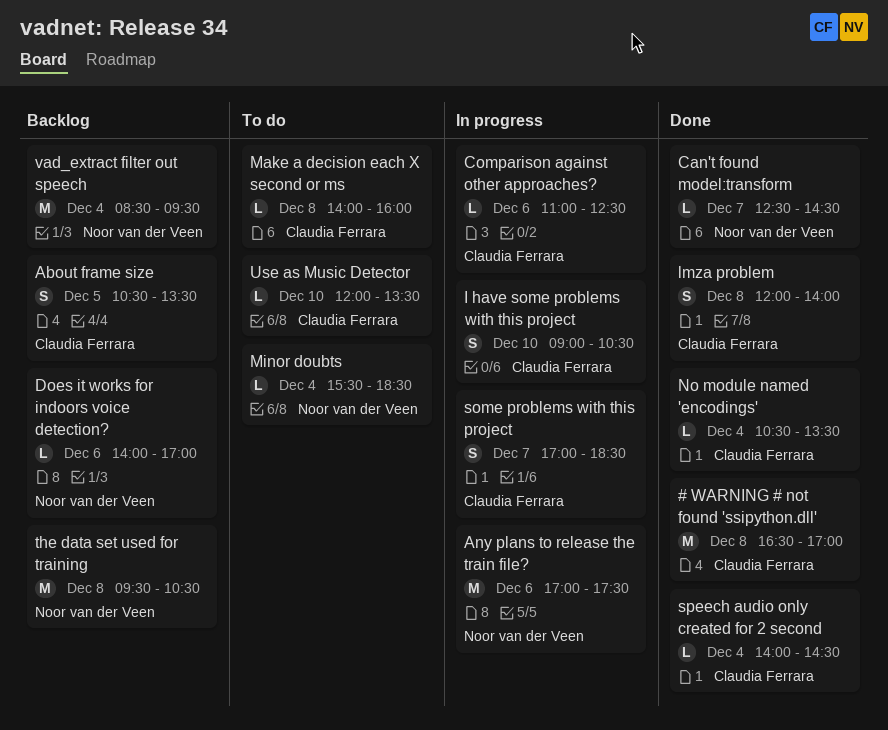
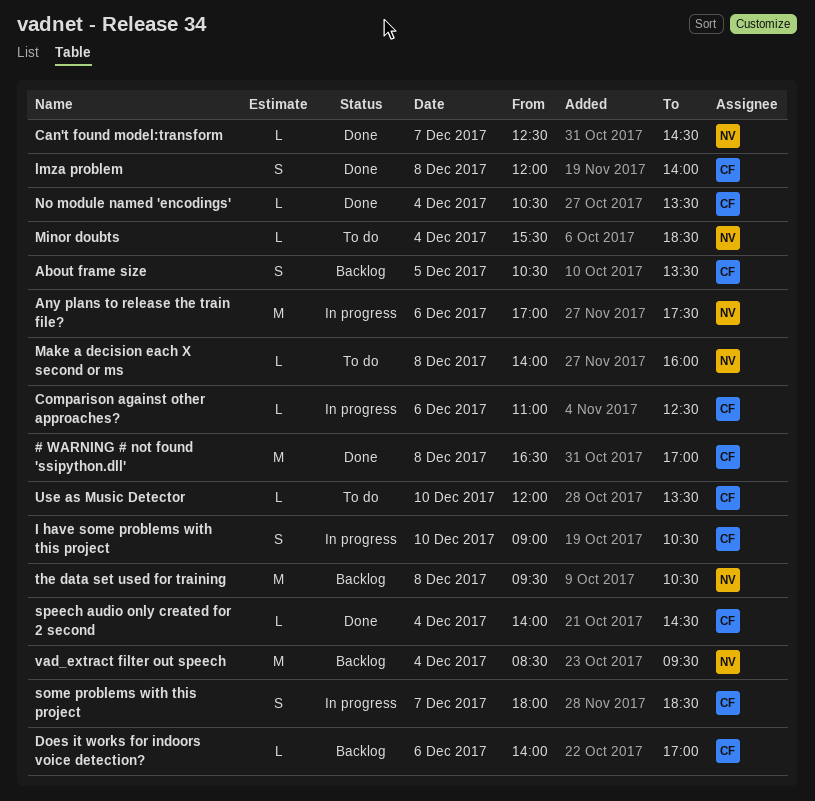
Does it works for indoors voice detection?, owner: Noor van der Veen -> Claudia Ferrara
Make a decision each X second or ms, owner: Claudia Ferrara -> Noor van der Veen
some problems with this project, begins: 17:00 -> 18:00

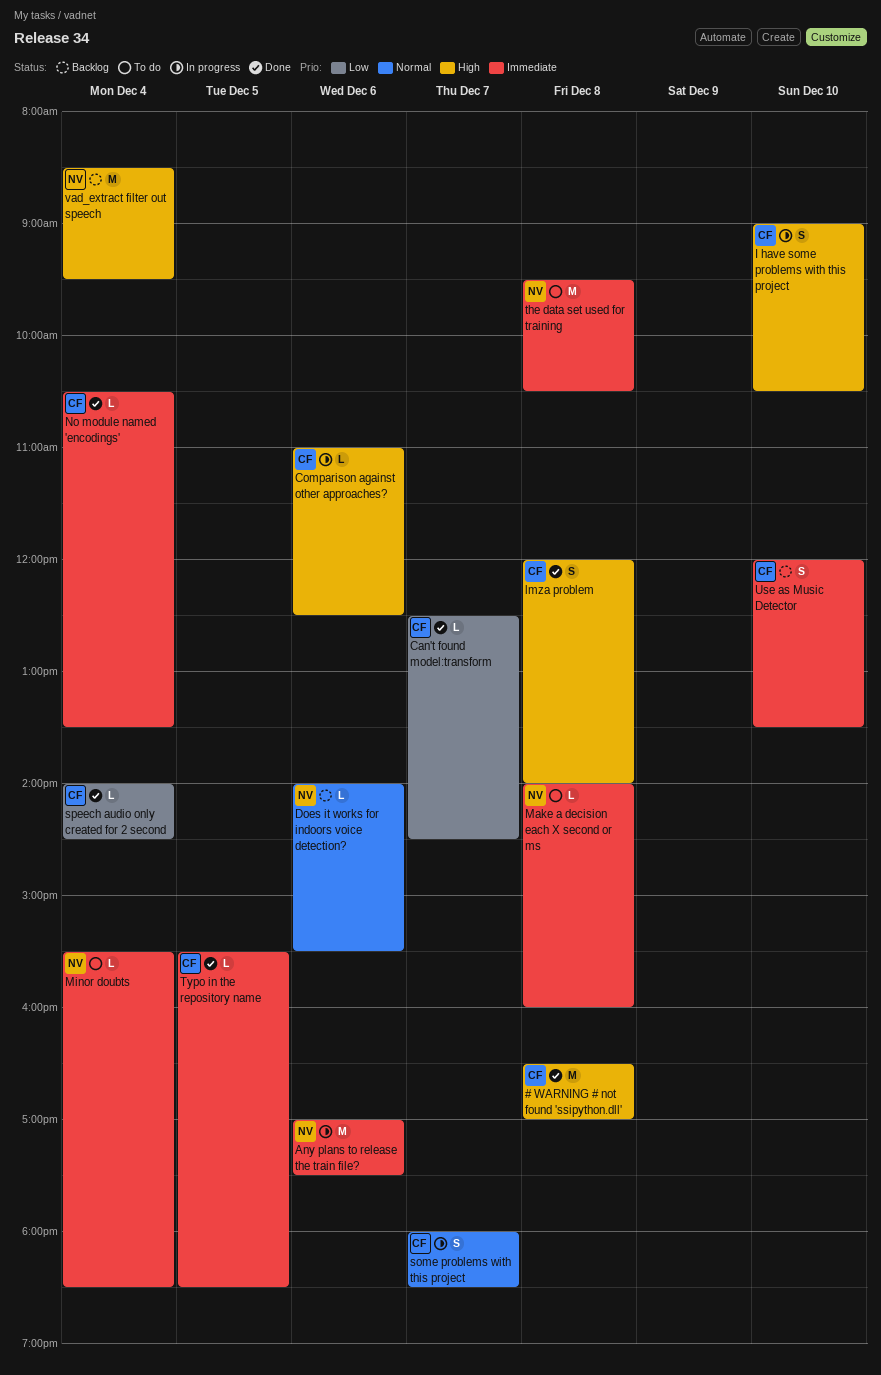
About frame size: present -> none
Can't found model:transform, owner: NV -> CF
Does it works for indoors voice detection?, owner: CF -> NV
Does it works for indoors voice detection?, ends: 17:00 -> 15:30
the data set used for training, status: Backlog -> To do
Typo in the repository name: none -> present
Use as Music Detector, status: To do -> Backlog
Use as Music Detector, estimate: L -> S

